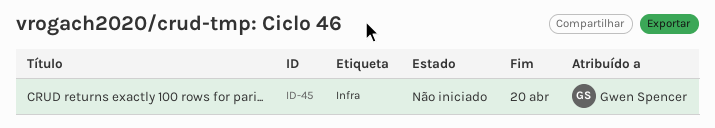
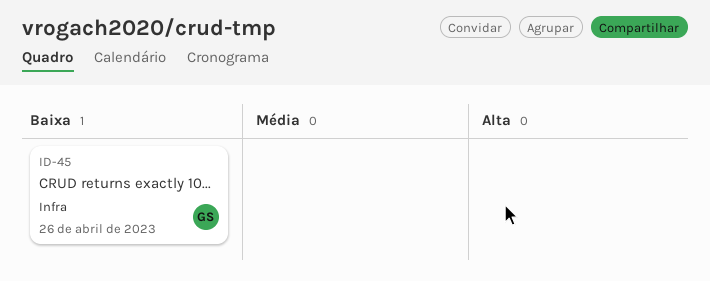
ID-45, due: Apr 20 -> Apr 26

